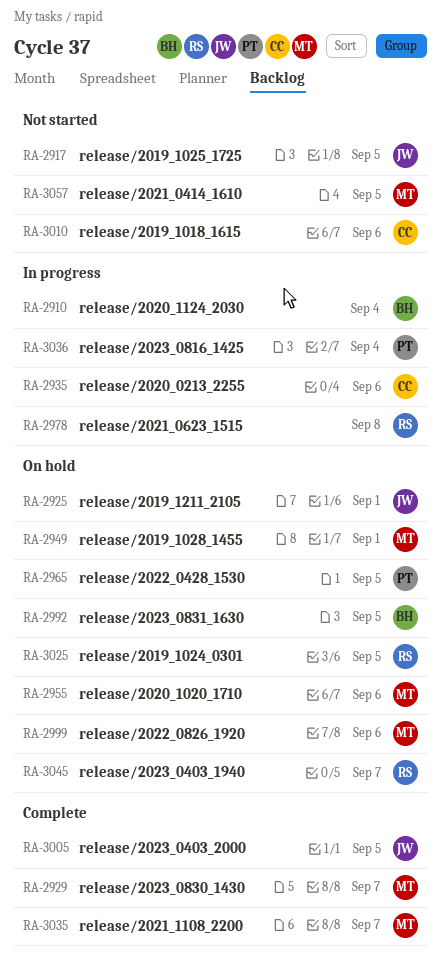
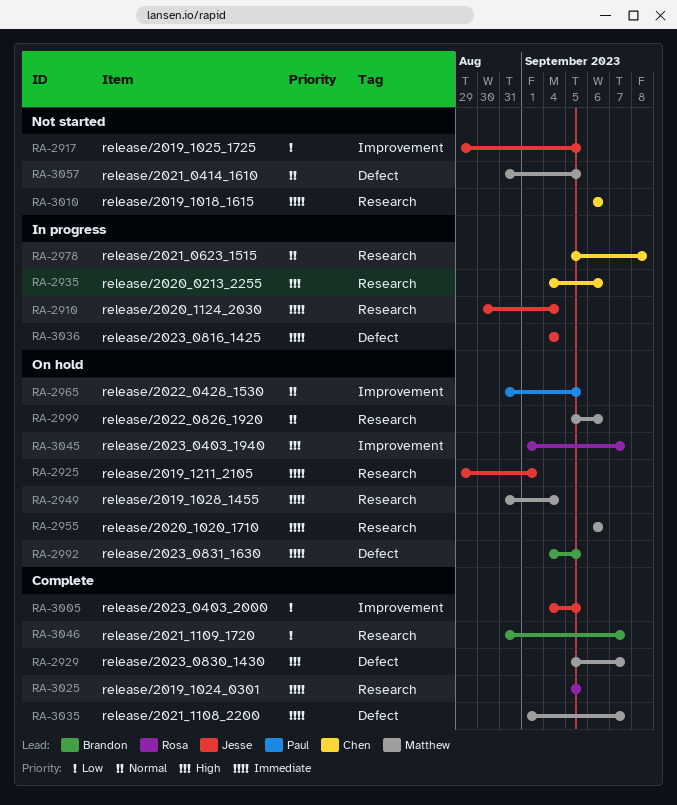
RA-2910, owner: Brandon -> Jesse
RA-2949, due: Sep 1 -> Sep 4
RA-2978, owner: Rosa -> Chen
RA-3025, status: On hold -> Complete
RA-3036, owner: Paul -> Jesse
RA-3046: none -> present

